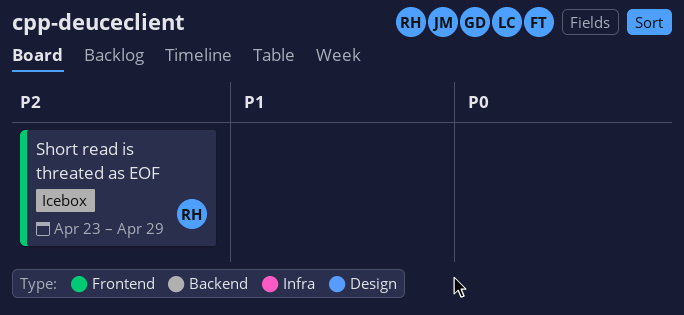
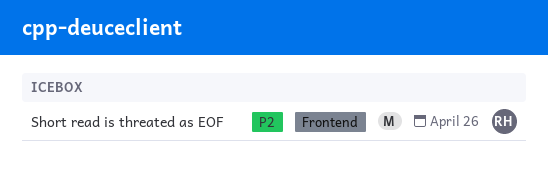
Short read is threated as EOF, due: Apr 29 -> Apr 26

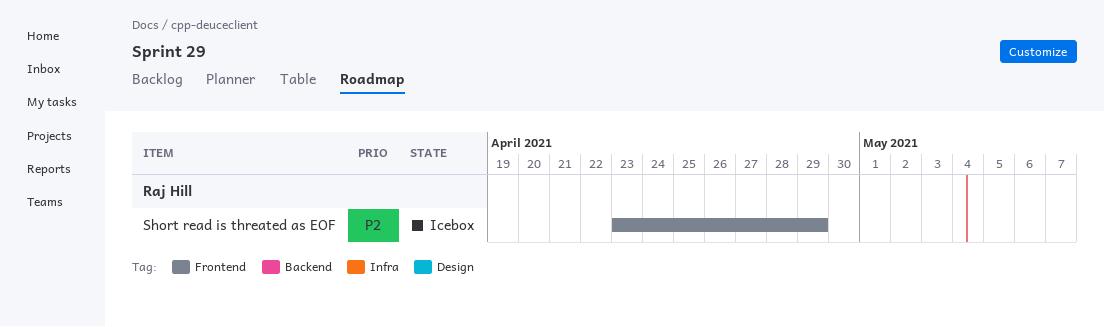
Short read is threated as EOF, due: Apr 26 -> Apr 29

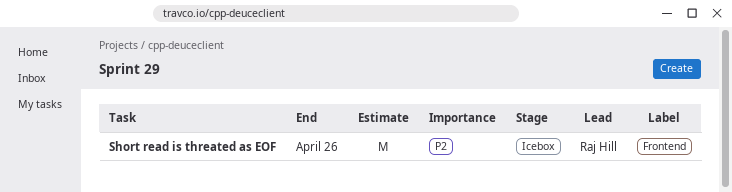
Short read is threated as EOF, due: Apr 29 -> Apr 26

